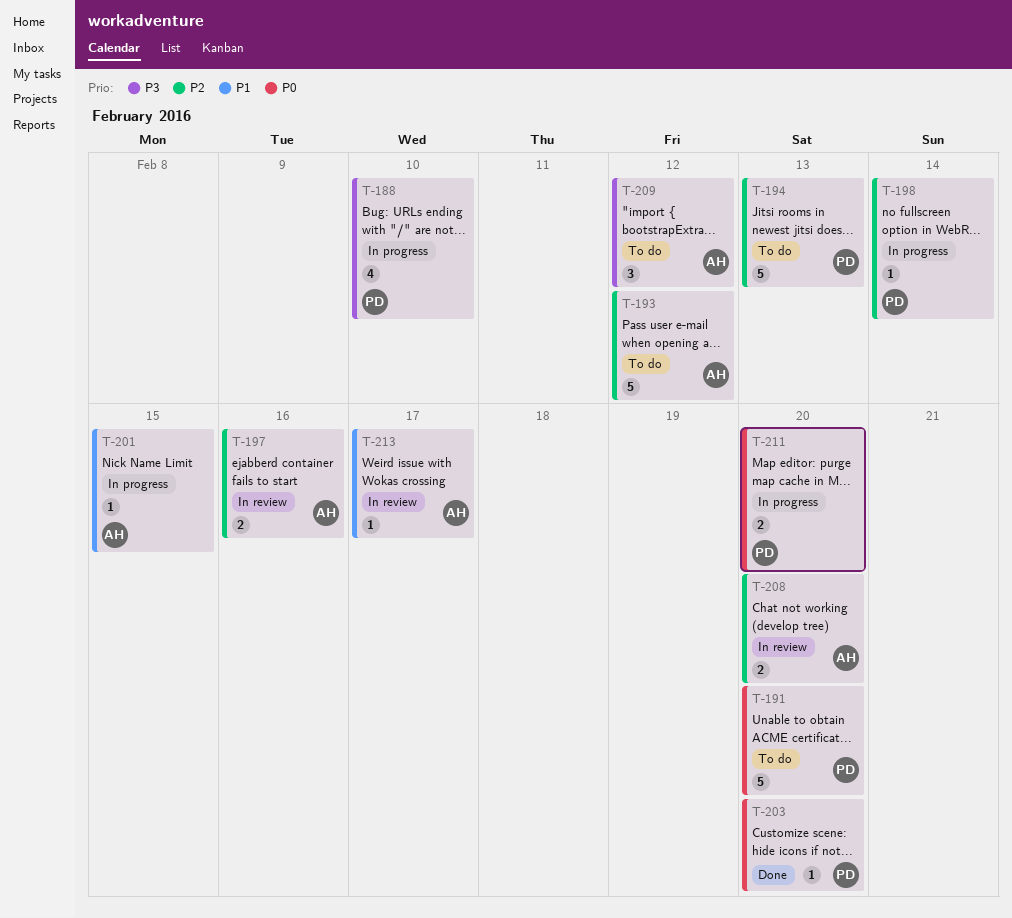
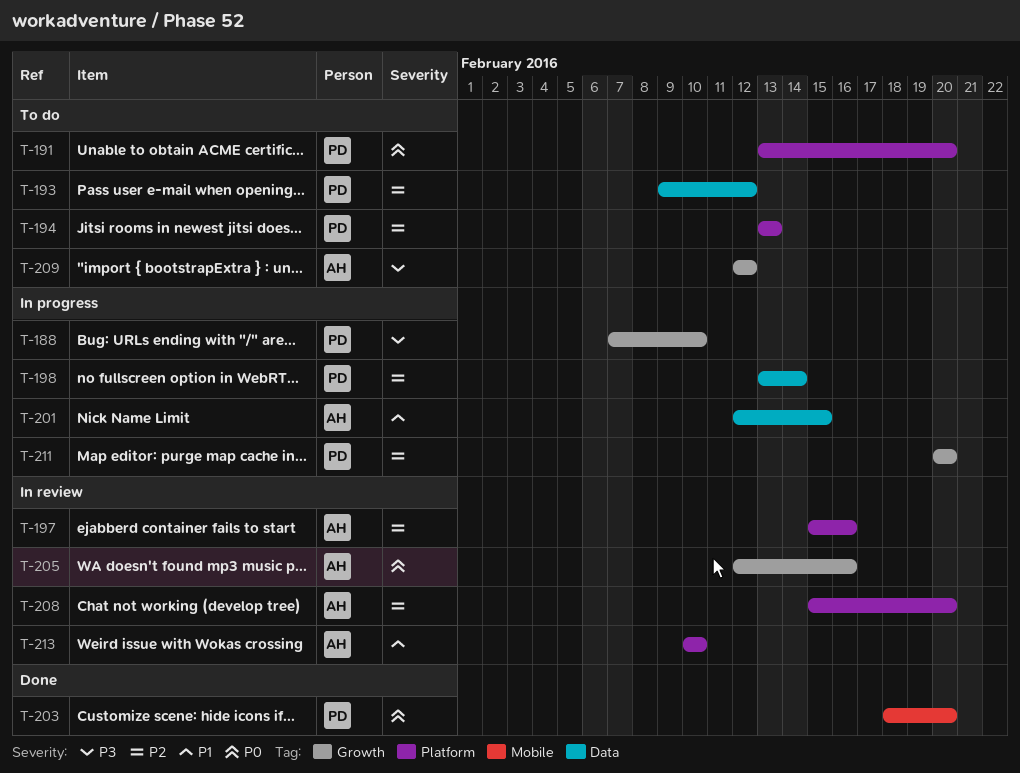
T-193, owner: AH -> PD
T-205: none -> present
T-211, priority: P0 -> P2
T-213, due: Feb 17 -> Feb 10

